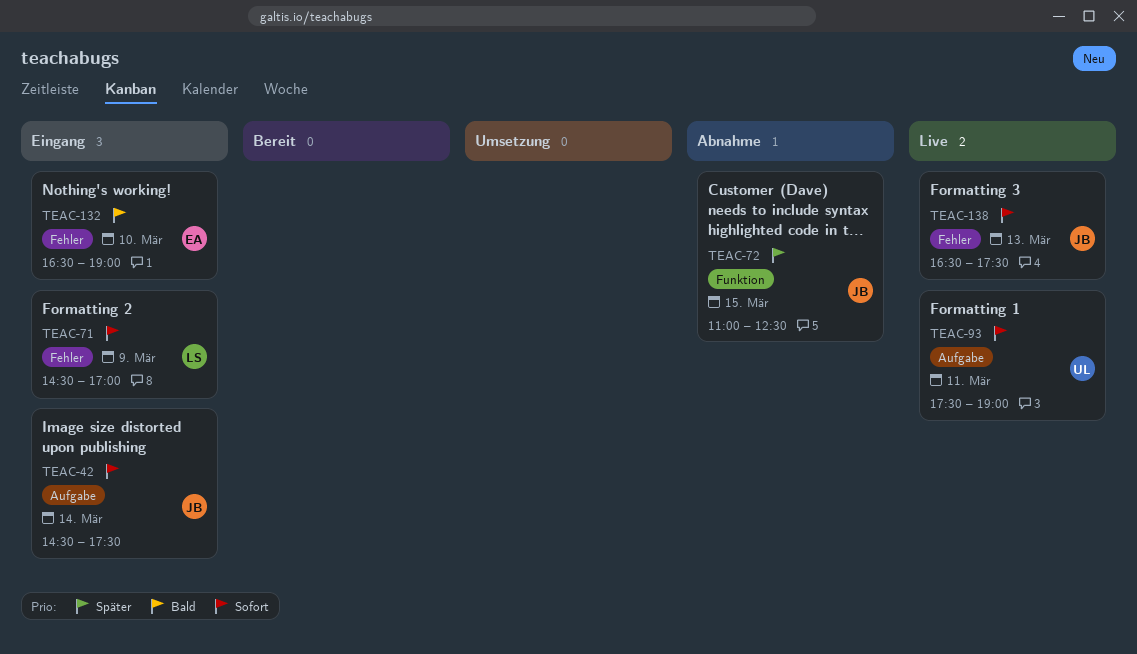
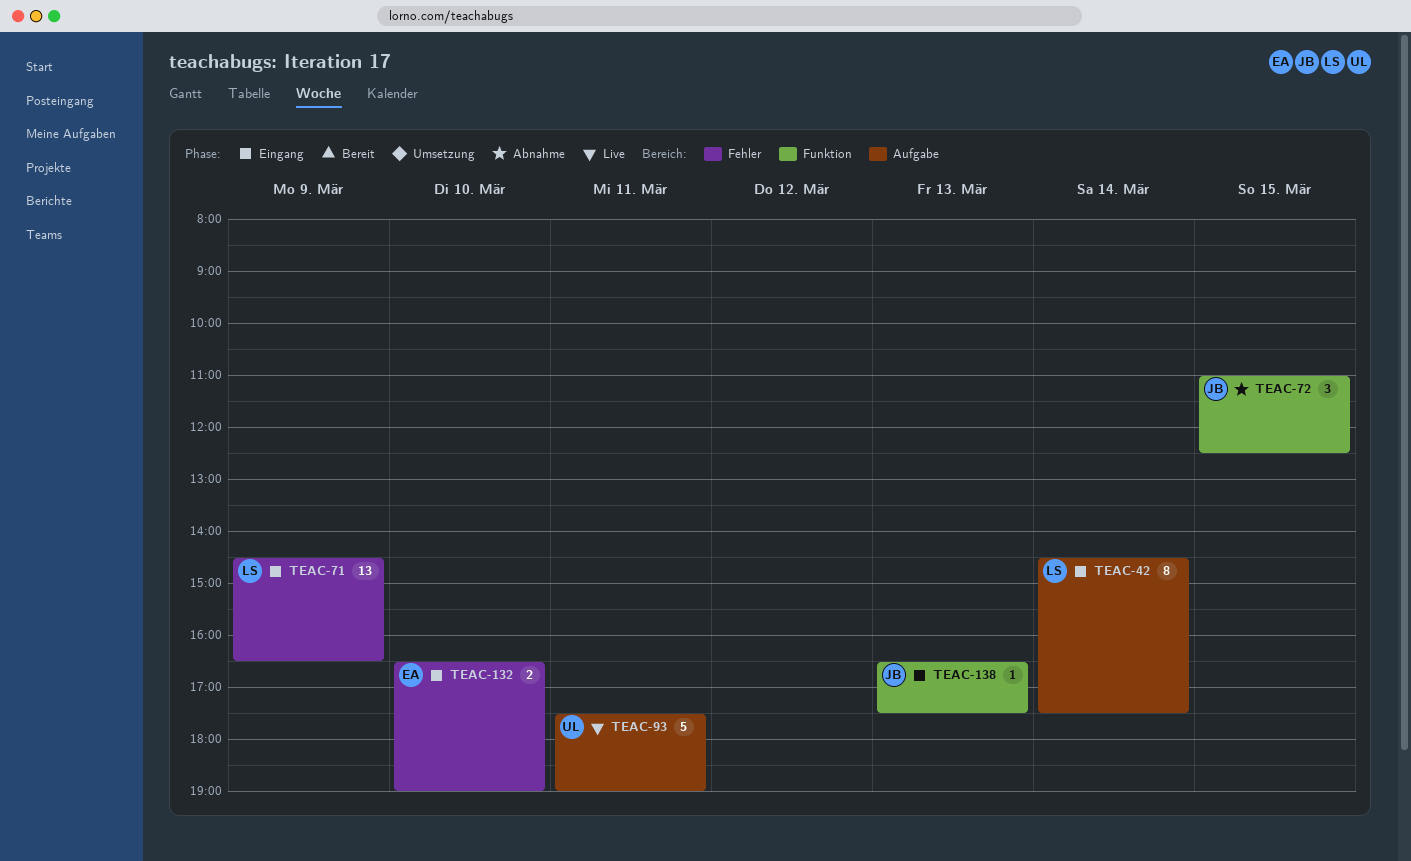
TEAC-42, owner: JB -> LS
TEAC-71, ends: 17:00 -> 16:30
TEAC-138, status: Live -> Eingang
TEAC-138, label: Fehler -> Funktion

